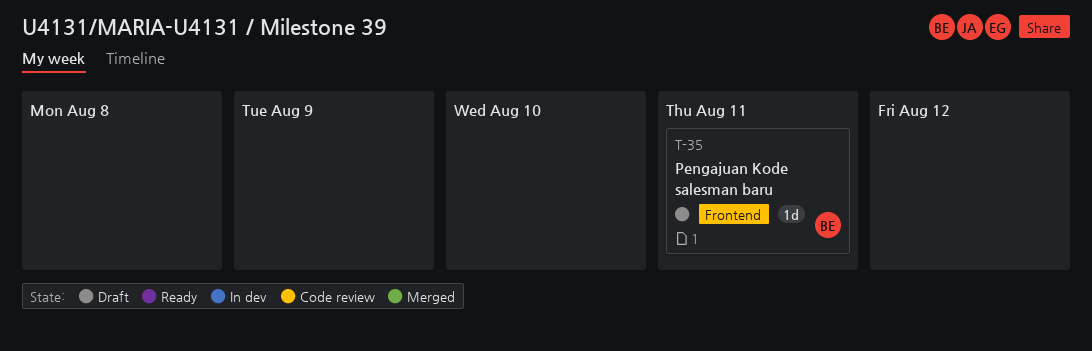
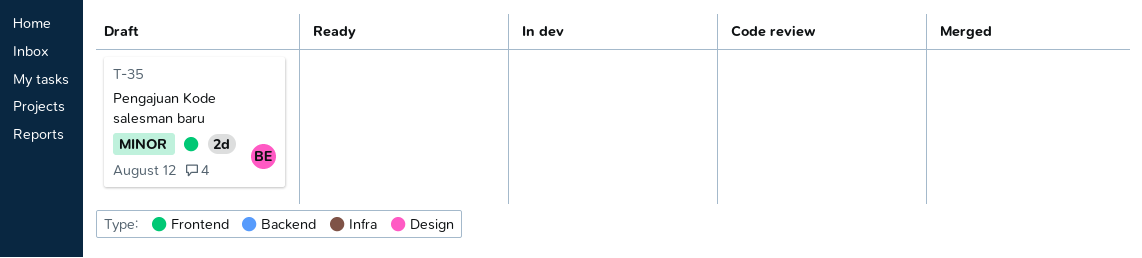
T-35, estimate: 1d -> 2d
T-35, due: Aug 11 -> Aug 12

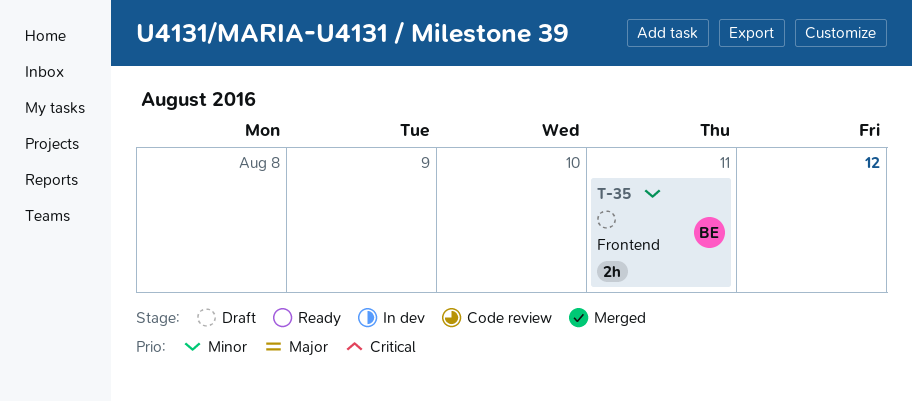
T-35, estimate: 2d -> 2h
T-35, due: Aug 12 -> Aug 11

